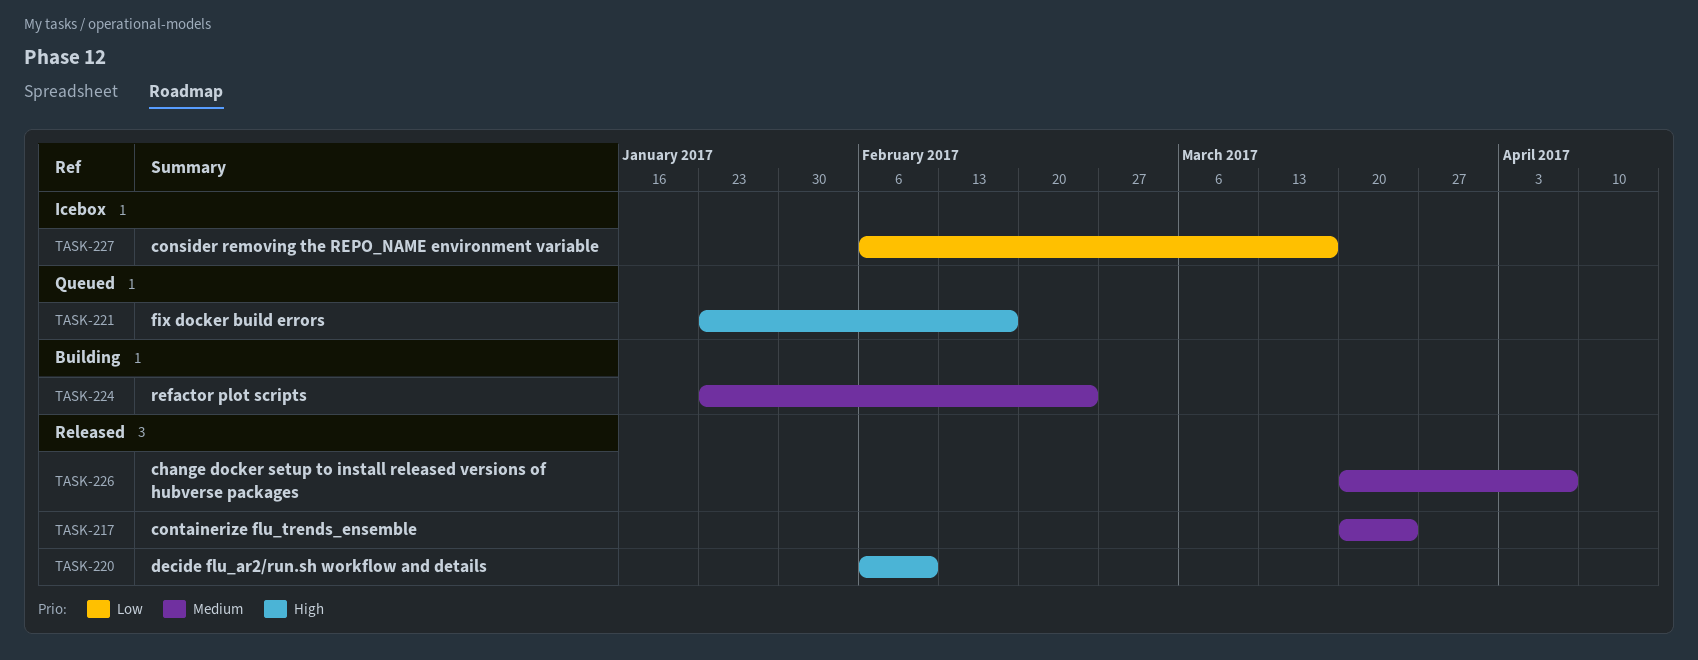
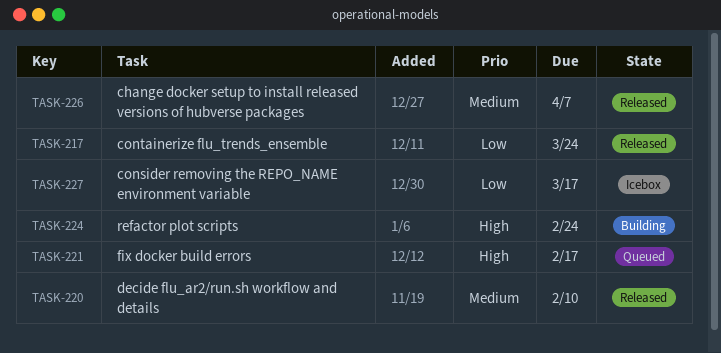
TASK-217, priority: Medium -> Low
TASK-220, priority: High -> Medium
TASK-224, priority: Medium -> High

